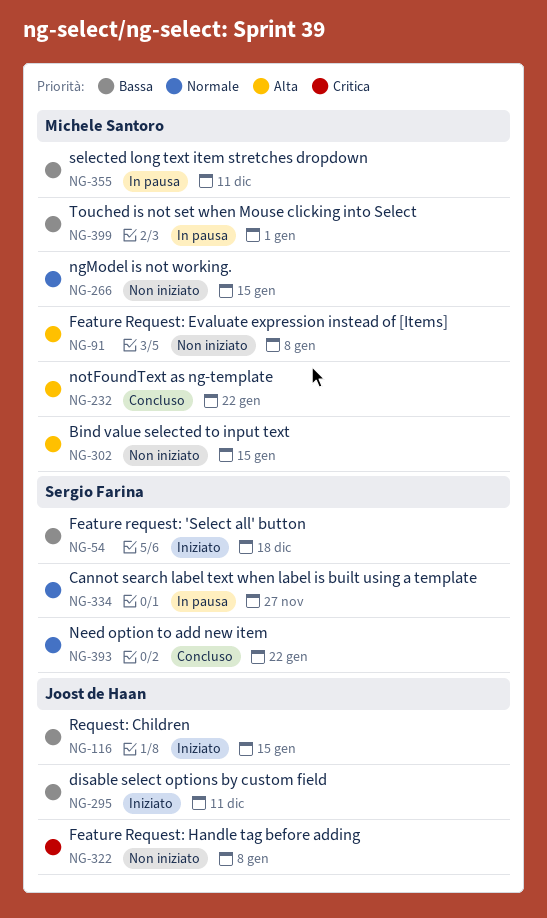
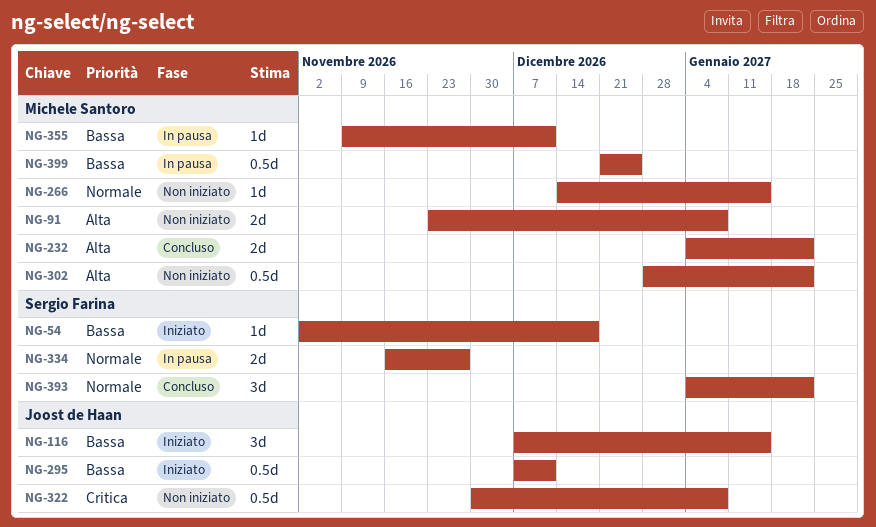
NG-302, due: Jan 15 -> Jan 22
NG-399, due: Jan 1 -> Dec 25

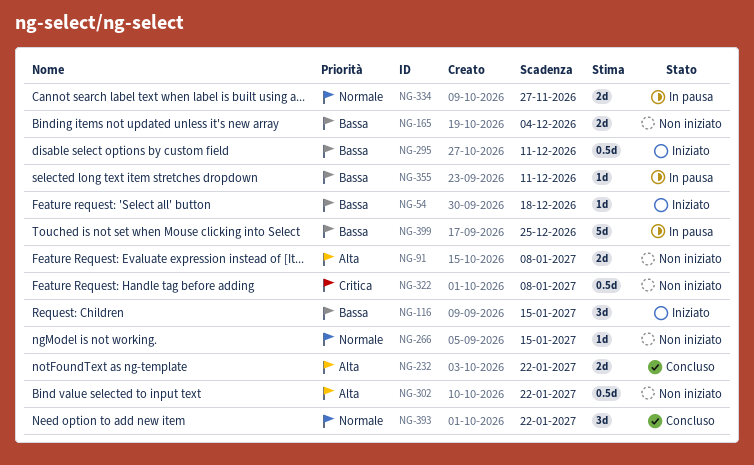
NG-165: none -> present
NG-399, estimate: 0.5d -> 5d

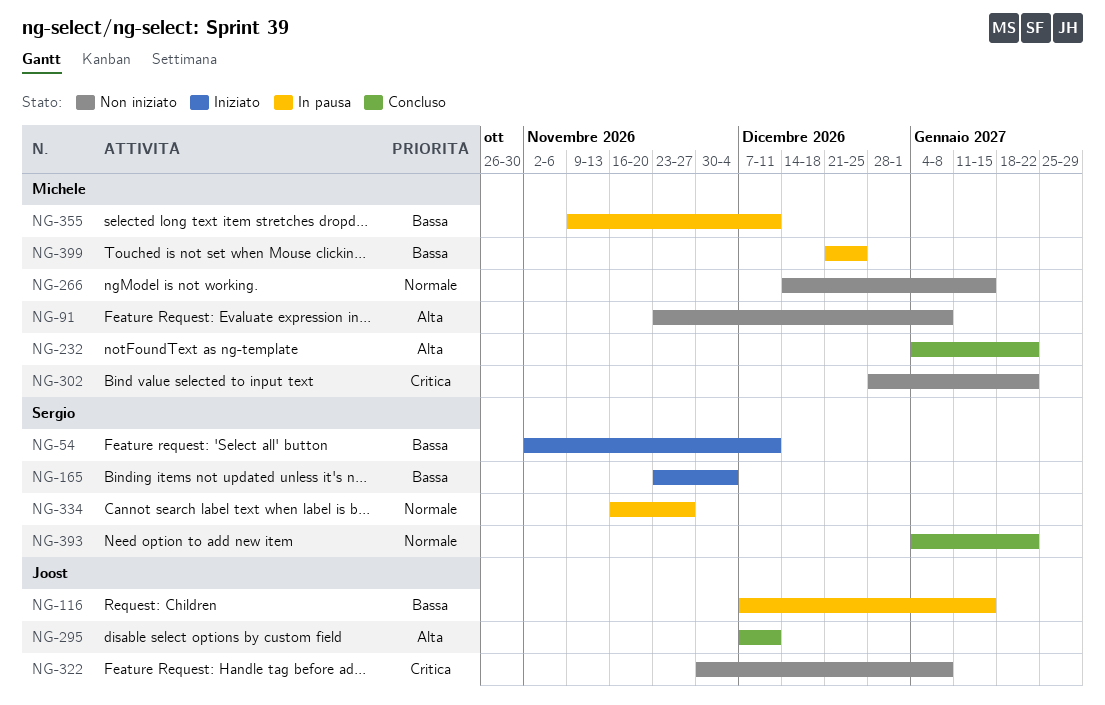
NG-54, due: Dec 18 -> Dec 11
NG-116, status: Iniziato -> In pausa
NG-165, status: Non iniziato -> Iniziato
NG-295, status: Iniziato -> Concluso
NG-295, priority: Bassa -> Alta
NG-302, priority: Alta -> Critica

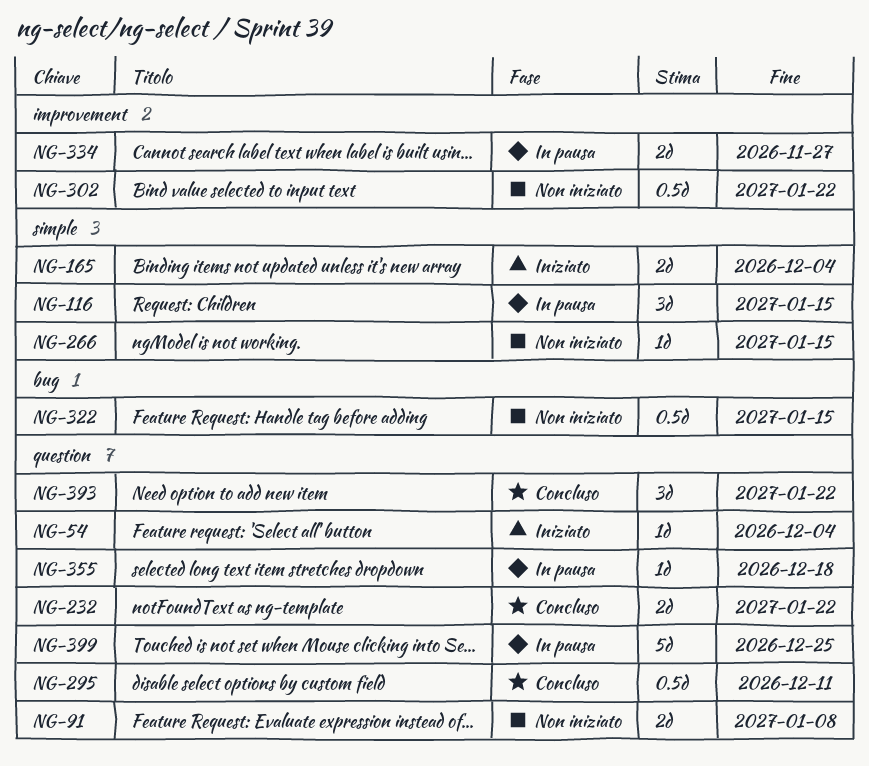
NG-54, due: Dec 11 -> Dec 4
NG-322, due: Jan 8 -> Jan 15
NG-355, due: Dec 11 -> Dec 18

